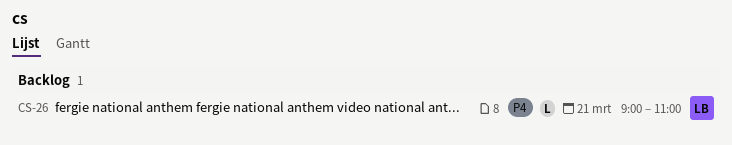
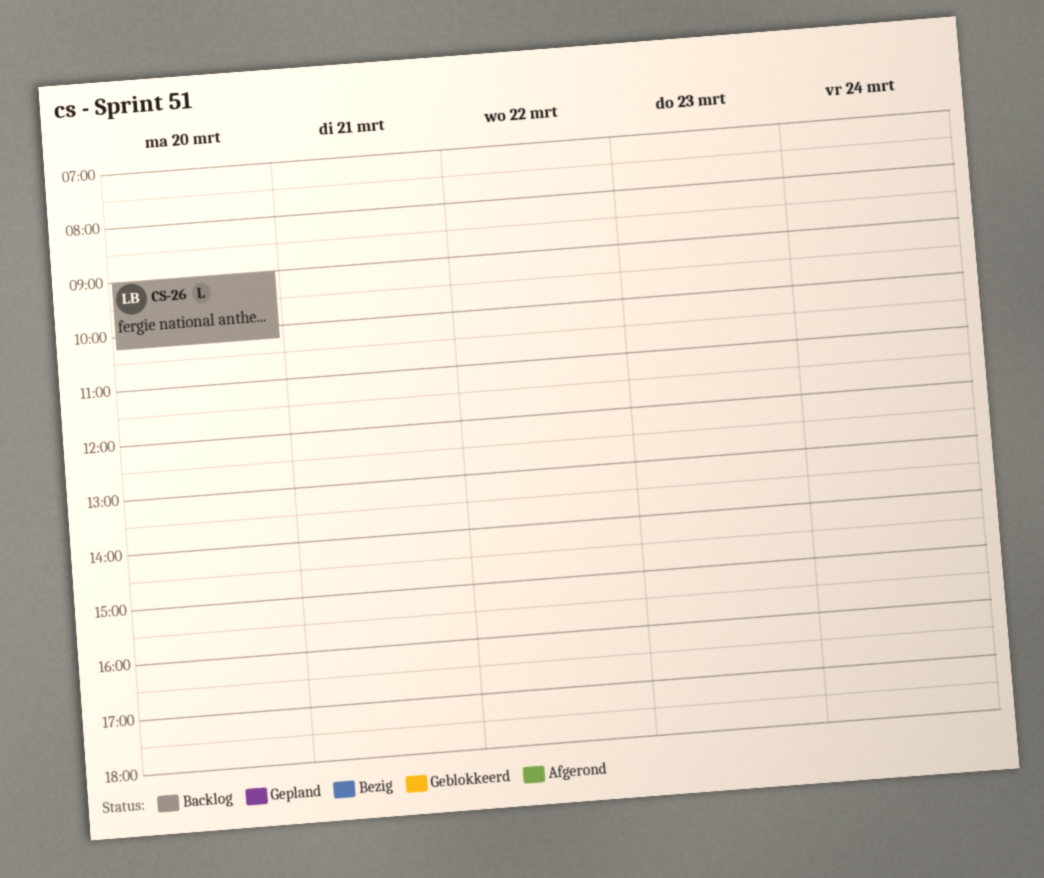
CS-26, day: Mar 21 -> Mar 20
CS-26, ends: 11:00 -> 10:15

